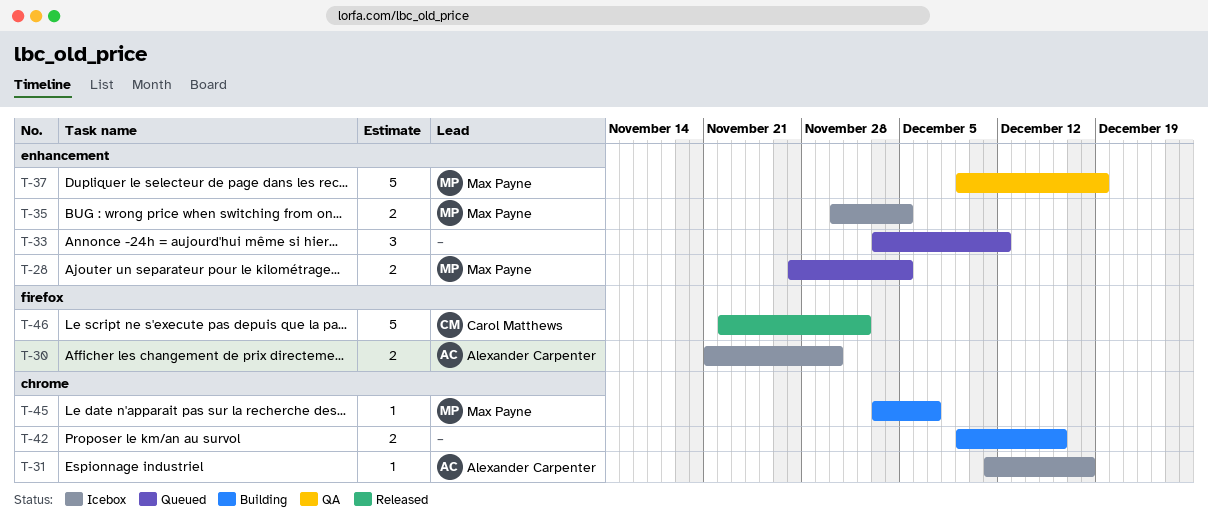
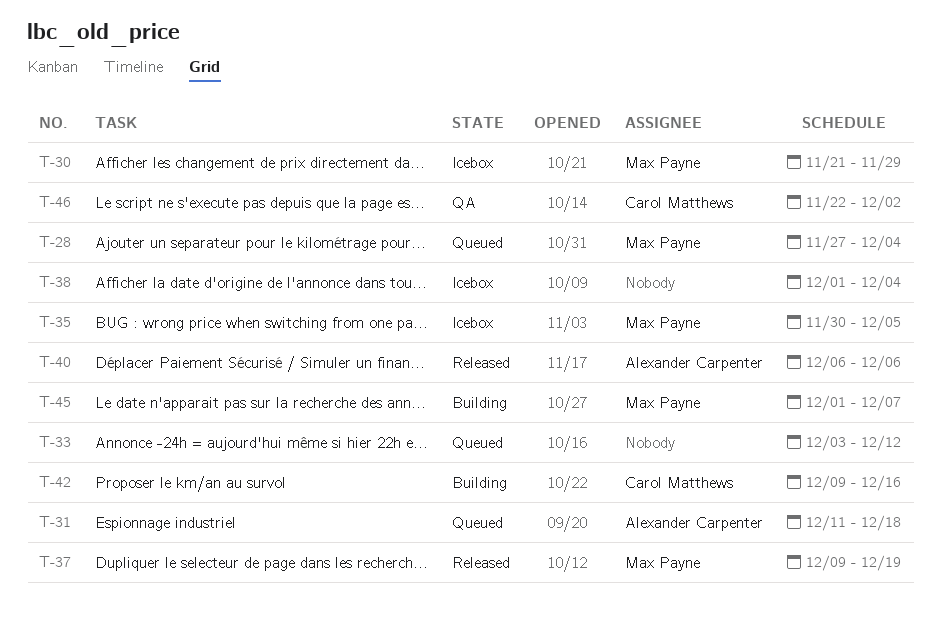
T-28, due: Dec 5 -> Dec 4
T-30, owner: Alexander Carpenter -> Max Payne
T-30, due: Nov 30 -> Nov 29
T-31, status: Icebox -> Queued
T-37, status: QA -> Released
T-38: none -> present
T-40: none -> present
T-42, owner: none -> Carol Matthews
T-45, start: Dec 3 -> Dec 1
T-46, status: Released -> QA

